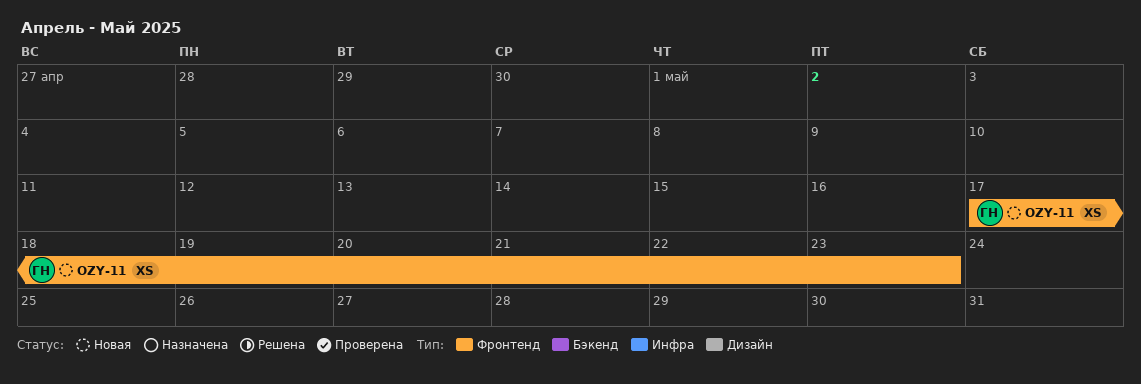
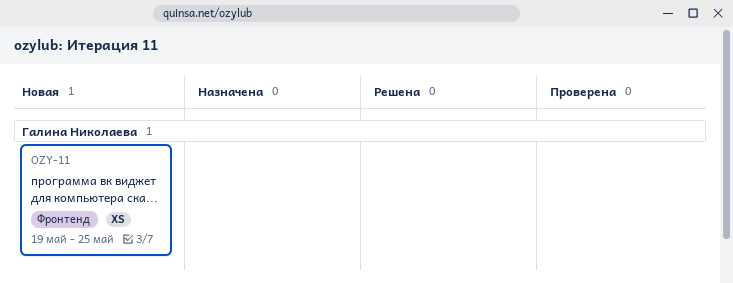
OZY-11, start: May 17 -> May 19
OZY-11, due: May 23 -> May 25

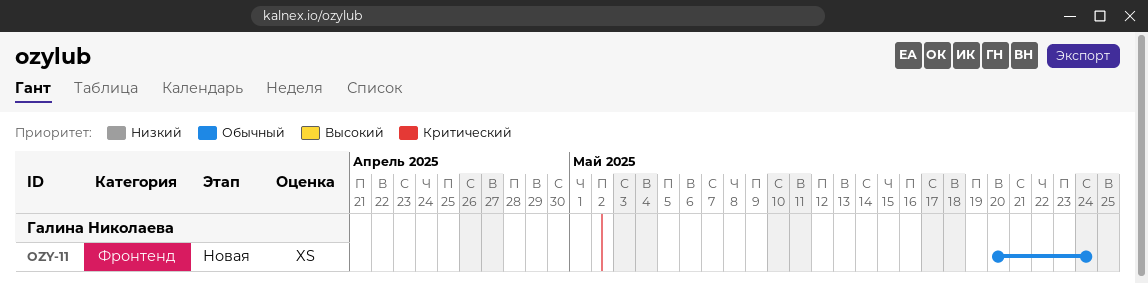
OZY-11, start: May 19 -> May 20
OZY-11, due: May 25 -> May 24

